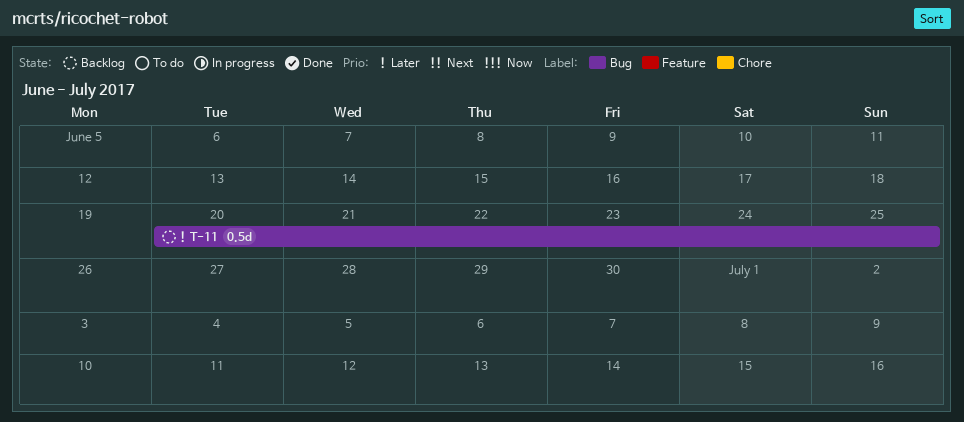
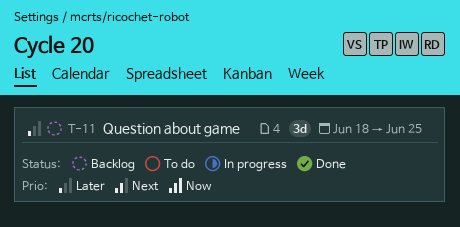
T-11, estimate: 0.5d -> 3d
T-11, start: Jun 20 -> Jun 18

